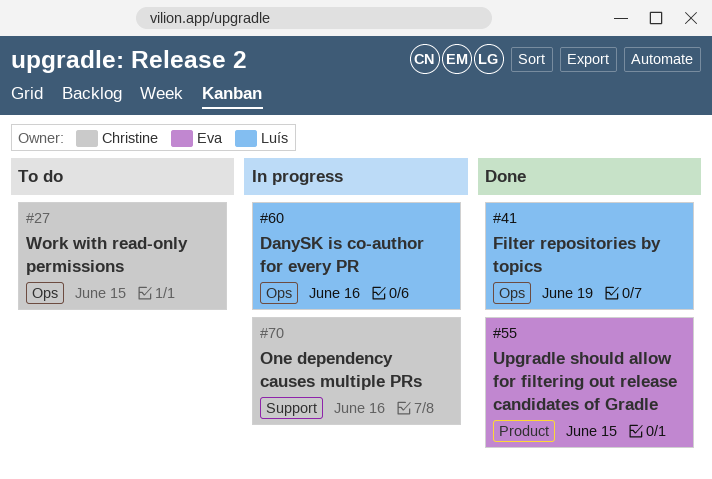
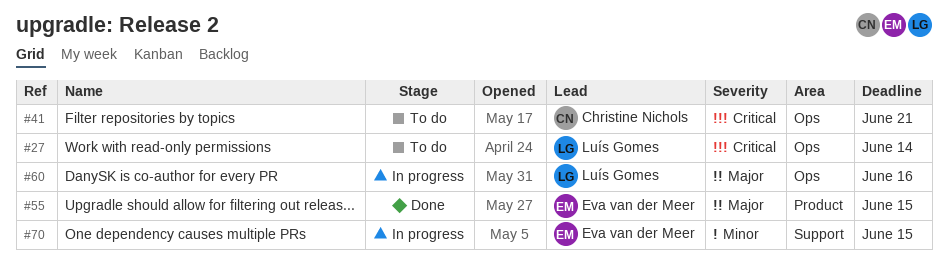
#27, owner: Christine Nichols -> Luís Gomes
#27, due: Jun 15 -> Jun 14
#41, status: Done -> To do
#41, owner: Luís Gomes -> Christine Nichols
#41, due: Jun 19 -> Jun 21
#70, owner: Christine Nichols -> Eva van der Meer
#70, due: Jun 16 -> Jun 15

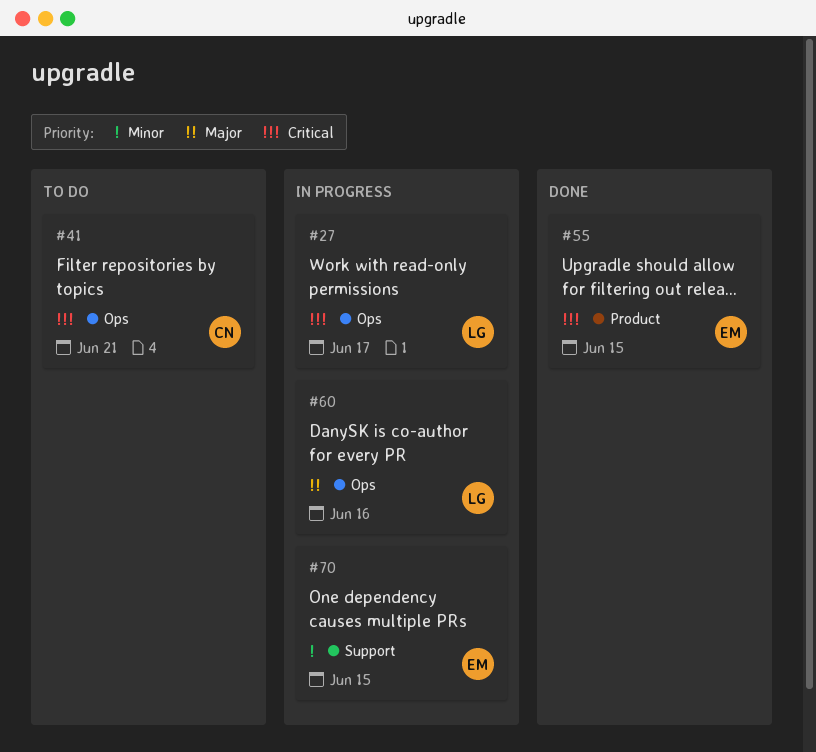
#27, status: To do -> In progress
#27, due: Jun 14 -> Jun 17
#55, priority: Major -> Critical

